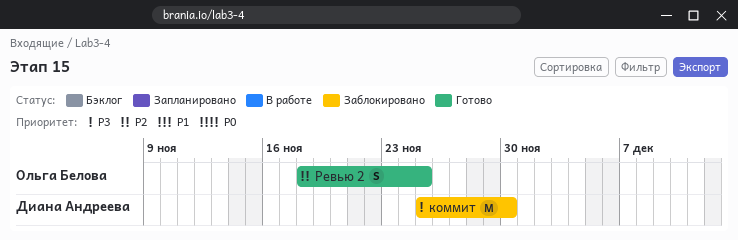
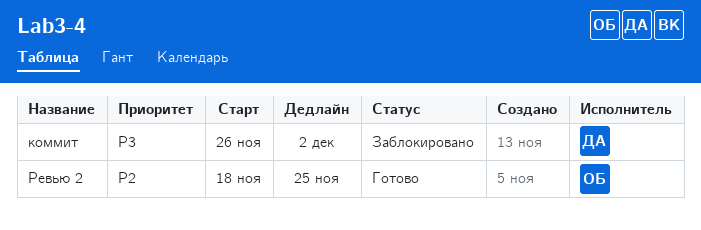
коммит, start: Nov 25 -> Nov 26
коммит, due: Nov 30 -> Dec 2

